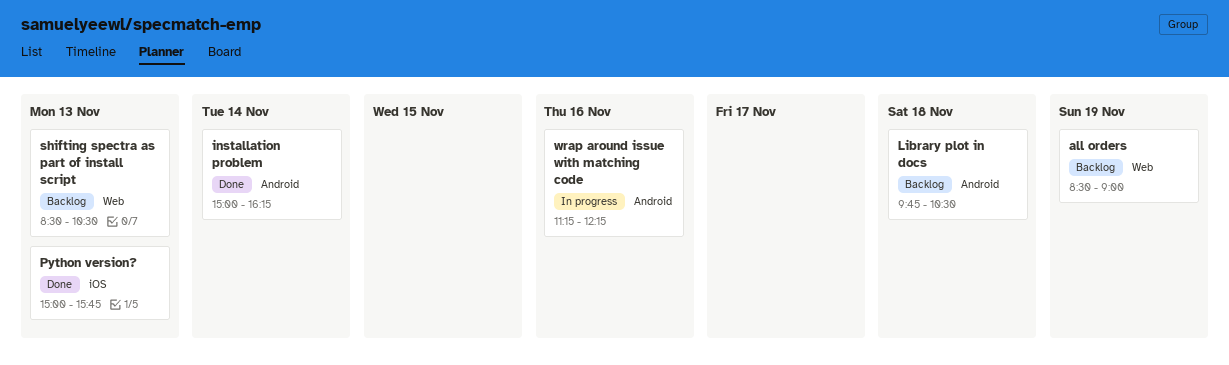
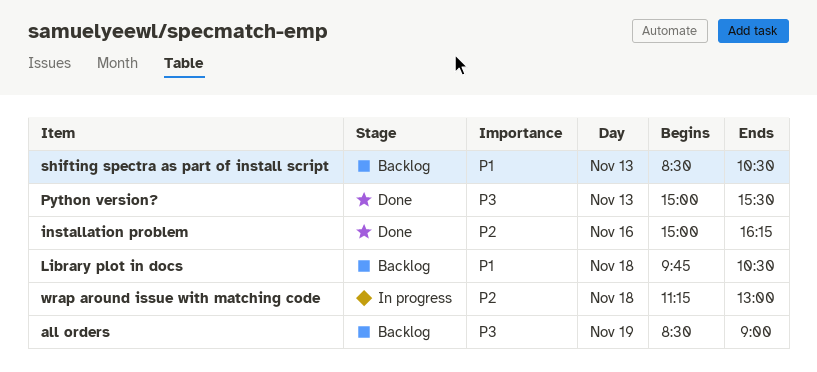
installation problem, day: Nov 14 -> Nov 16
Python version?, ends: 15:45 -> 15:30
wrap around issue with matching code, day: Nov 16 -> Nov 18
wrap around issue with matching code, ends: 12:15 -> 13:00

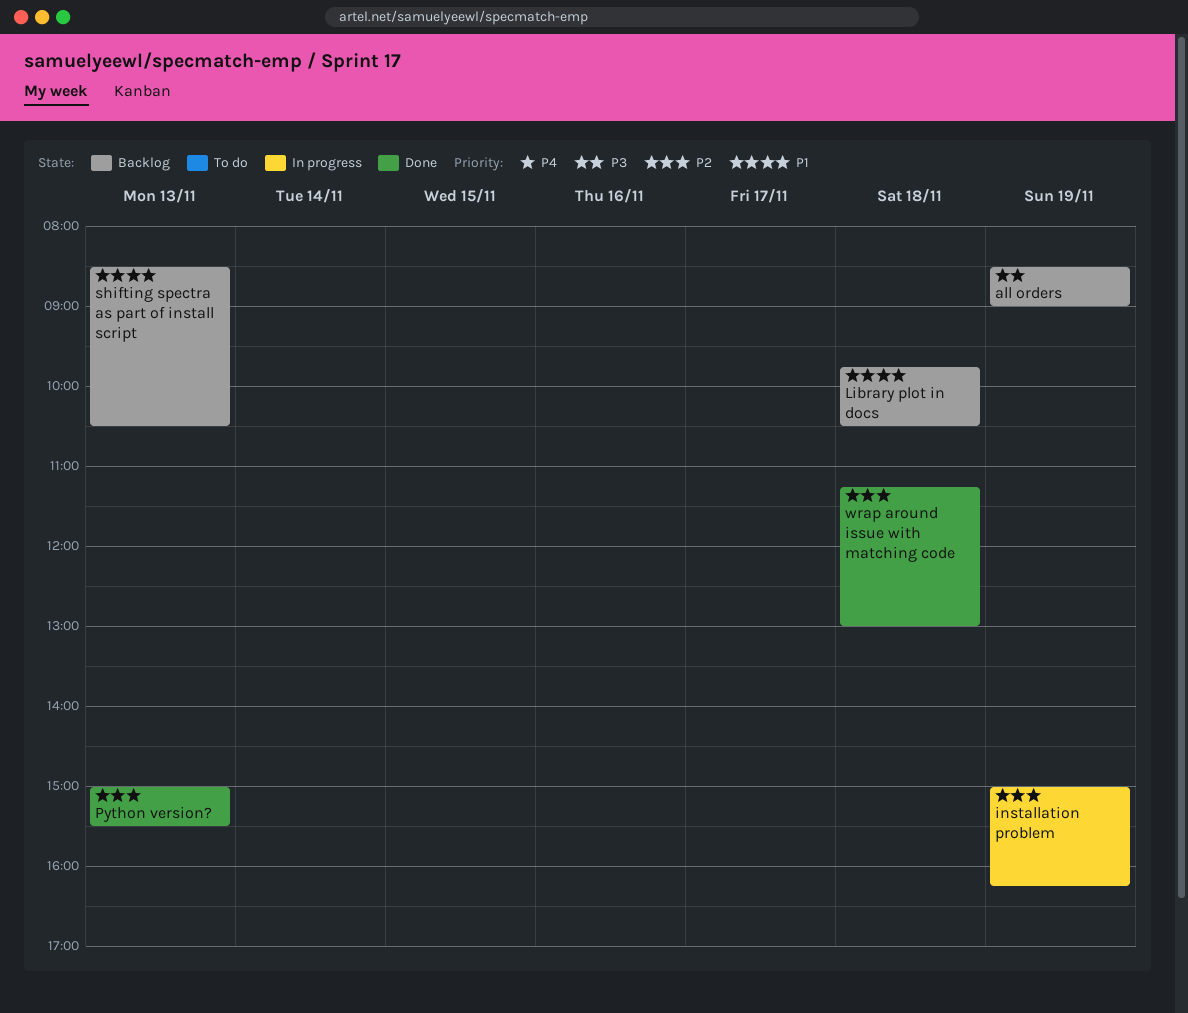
installation problem, status: Done -> In progress
installation problem, day: Nov 16 -> Nov 19
Python version?, priority: P3 -> P2
wrap around issue with matching code, status: In progress -> Done

